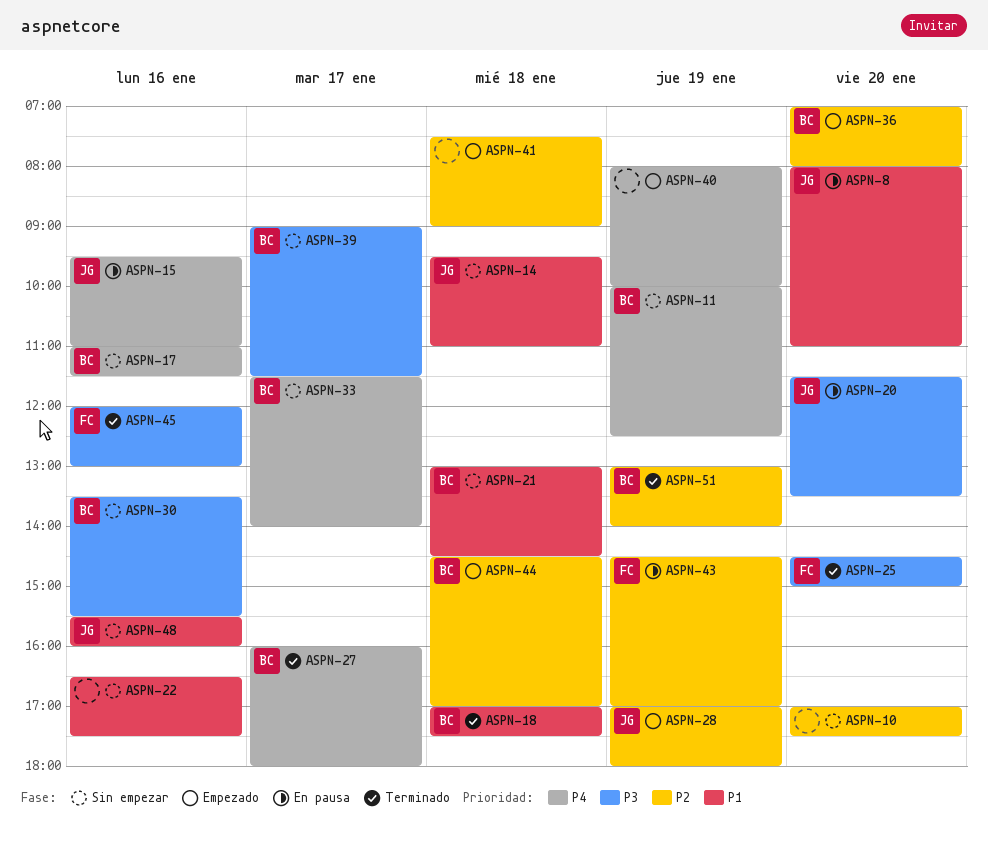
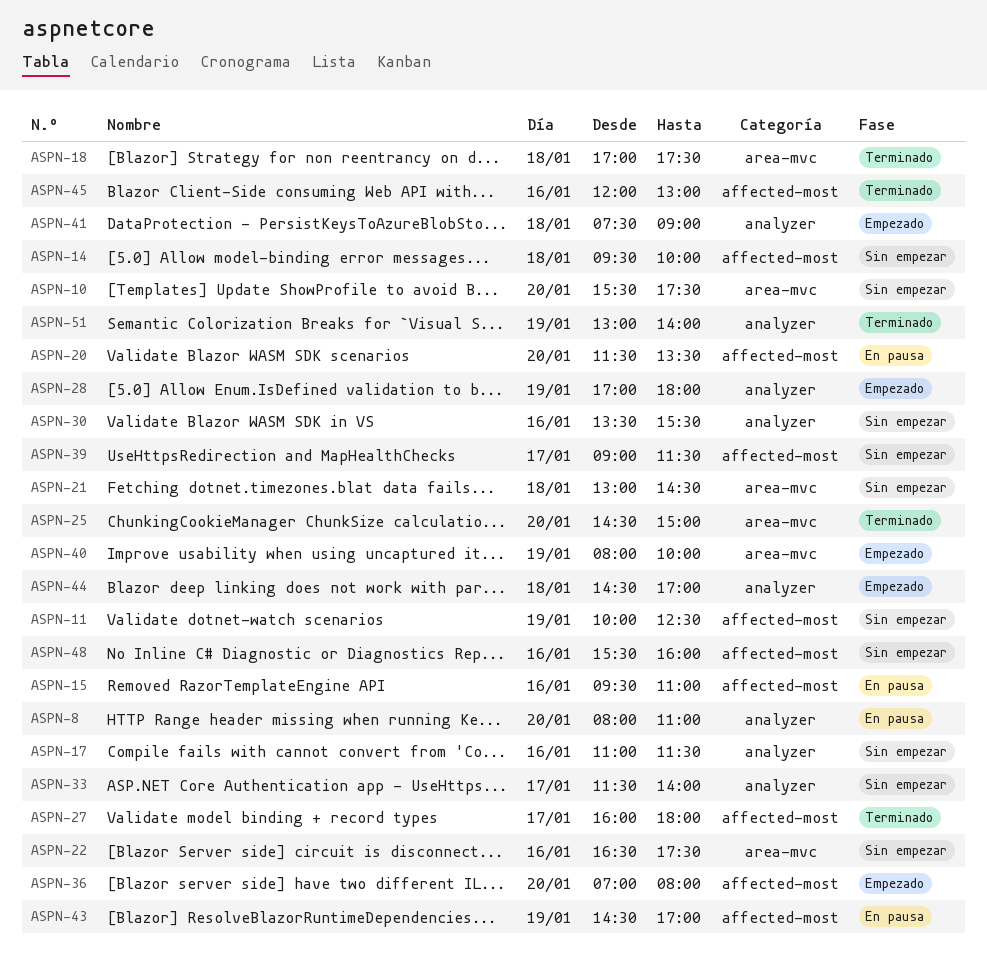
ASPN-10, begins: 17:00 -> 15:30
ASPN-14, ends: 11:00 -> 10:00

